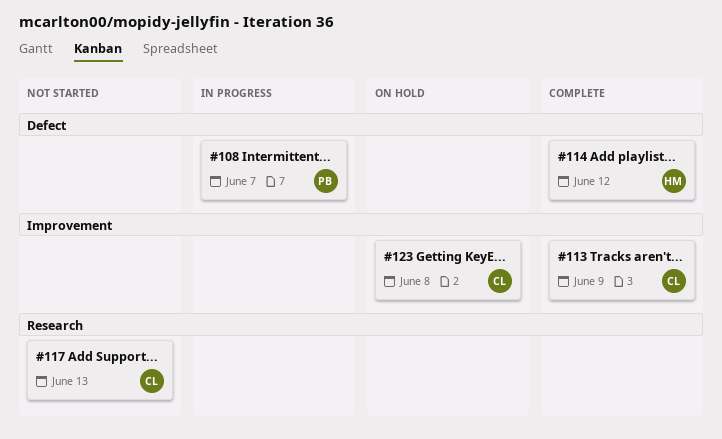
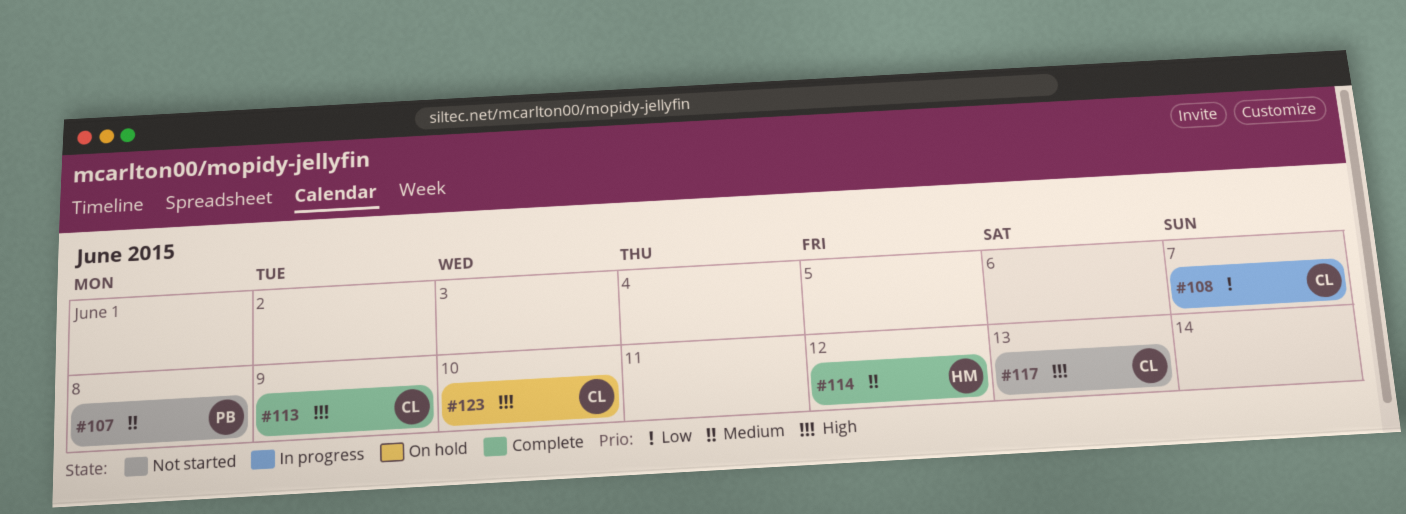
#107: none -> present
#108, owner: PB -> CL
#123, due: Jun 8 -> Jun 10

